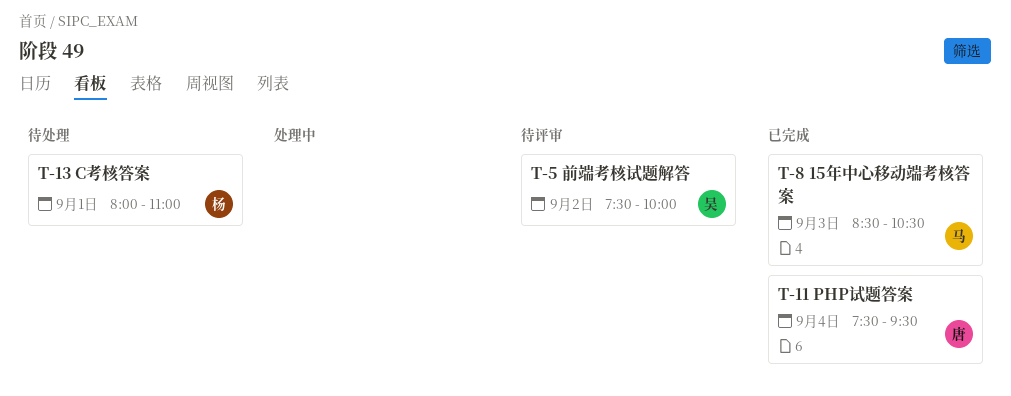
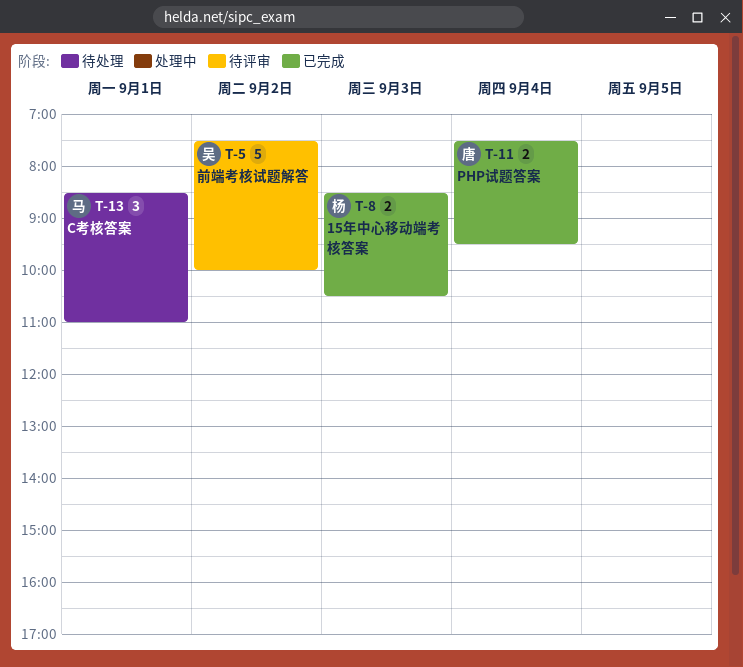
T-8, owner: 马 -> 杨
T-13, owner: 杨 -> 马
T-13, begins: 08:00 -> 08:30

